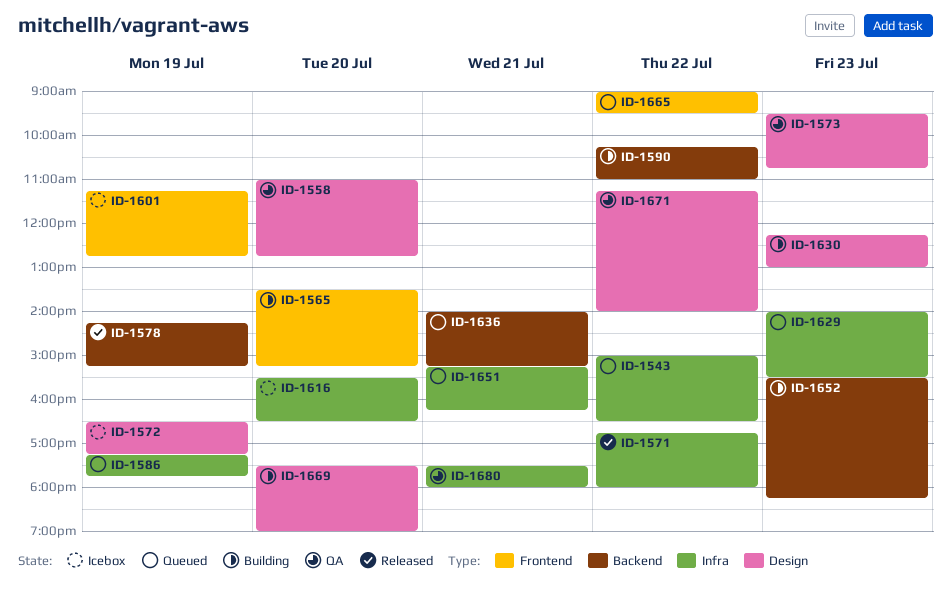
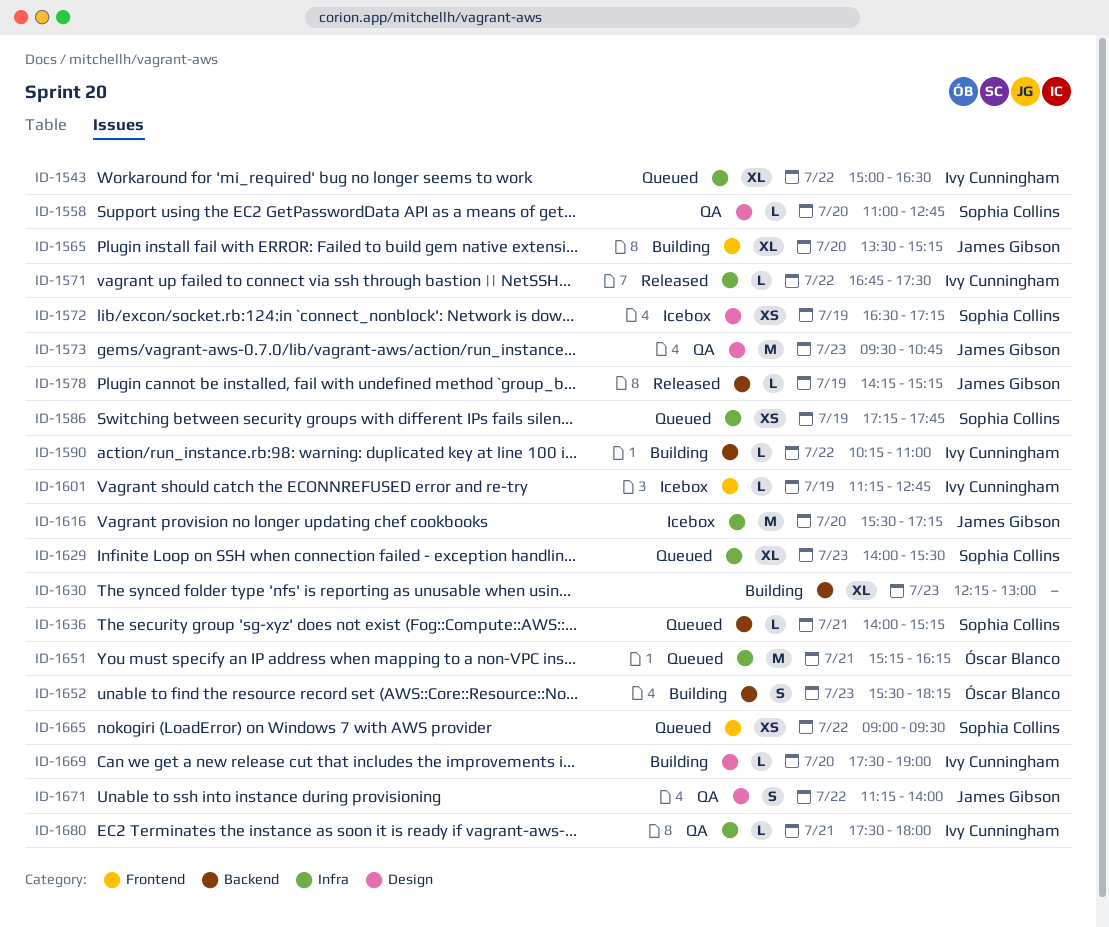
ID-1571, ends: 18:00 -> 17:30
ID-1616, ends: 16:30 -> 17:15
ID-1630, label: Design -> Backend

